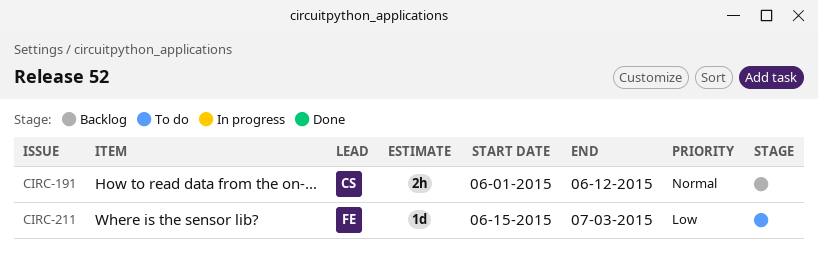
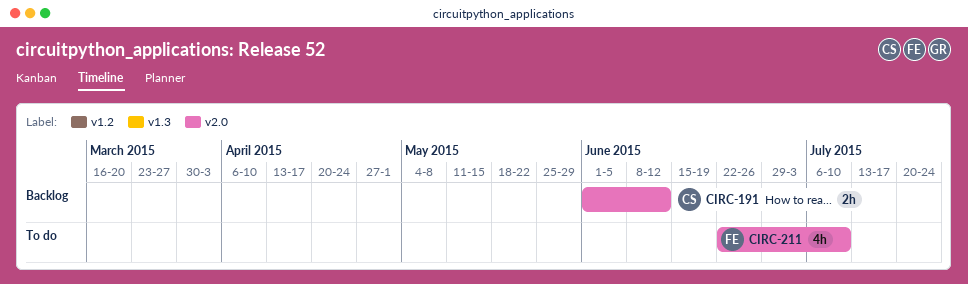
CIRC-211, estimate: 1d -> 4h
CIRC-211, start: Jun 15 -> Jun 22
CIRC-211, due: Jul 3 -> Jul 10

